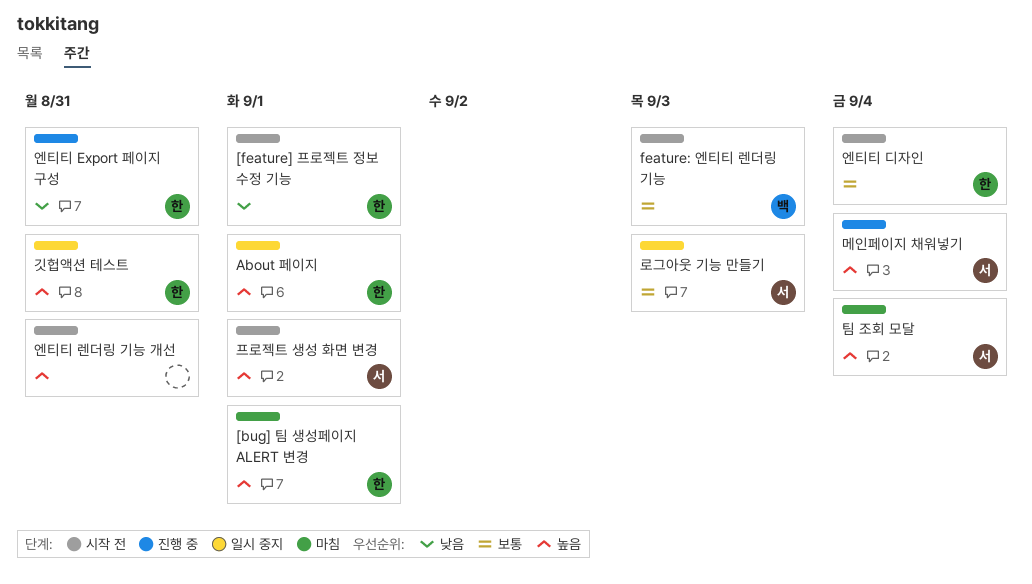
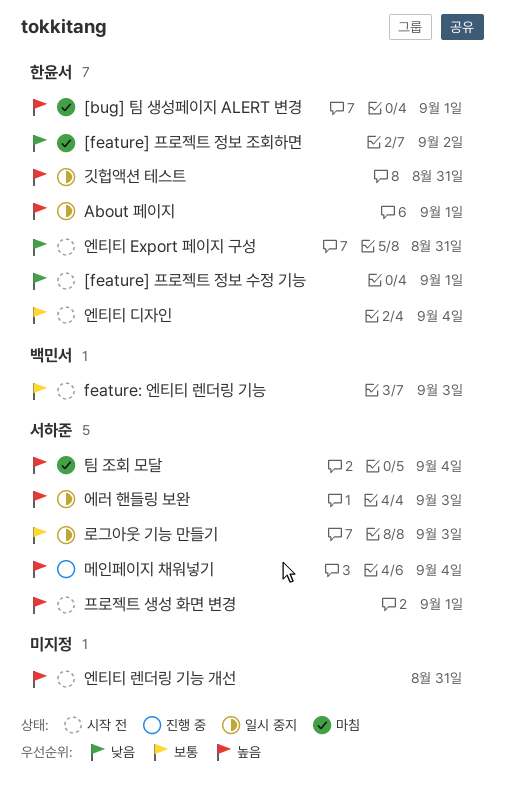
[feature] 프로젝트 정보 조회하면: none -> present
에러 핸들링 보완: none -> present
엔티티 Export 페이지 구성, status: 진행 중 -> 시작 전

